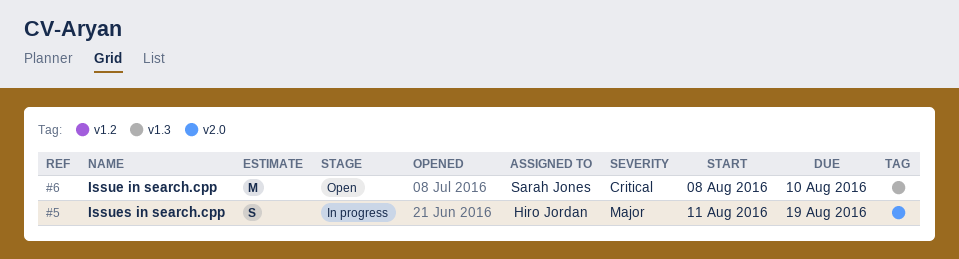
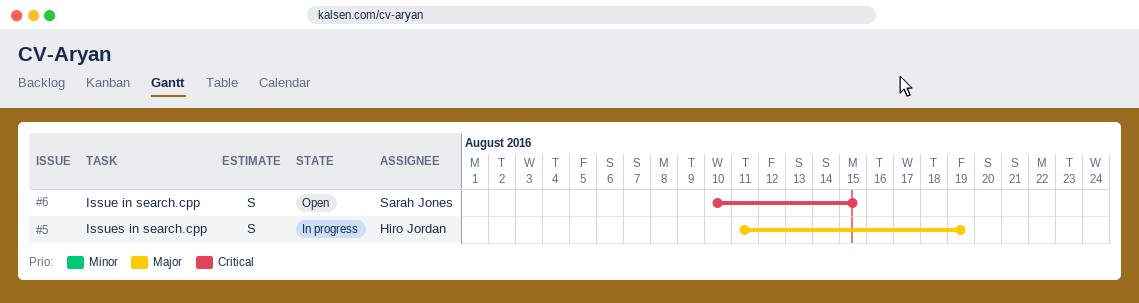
#6, estimate: M -> S
#6, start: Aug 8 -> Aug 10
#6, due: Aug 10 -> Aug 15

